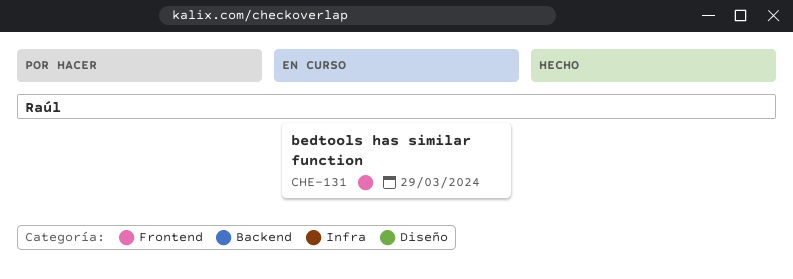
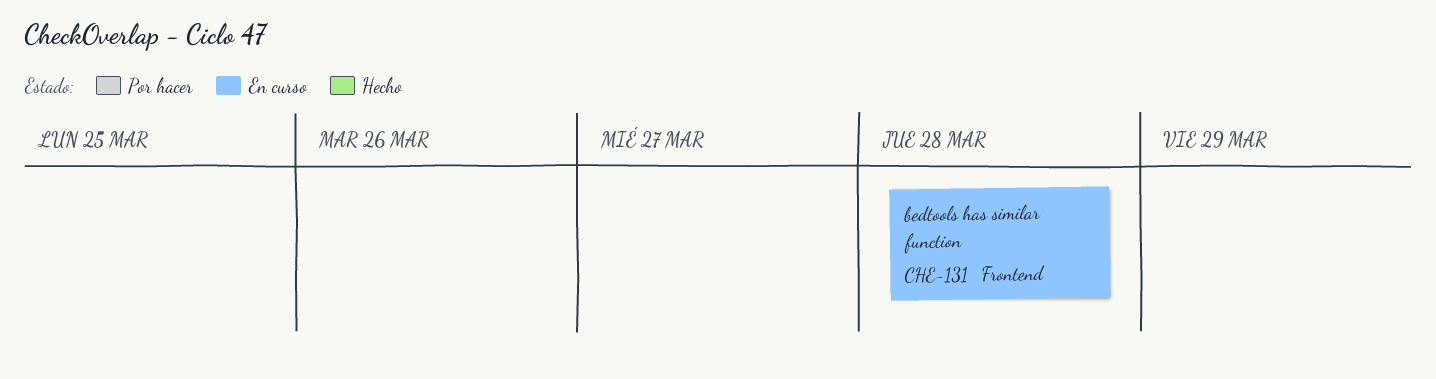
CHE-131, due: Mar 29 -> Mar 28

